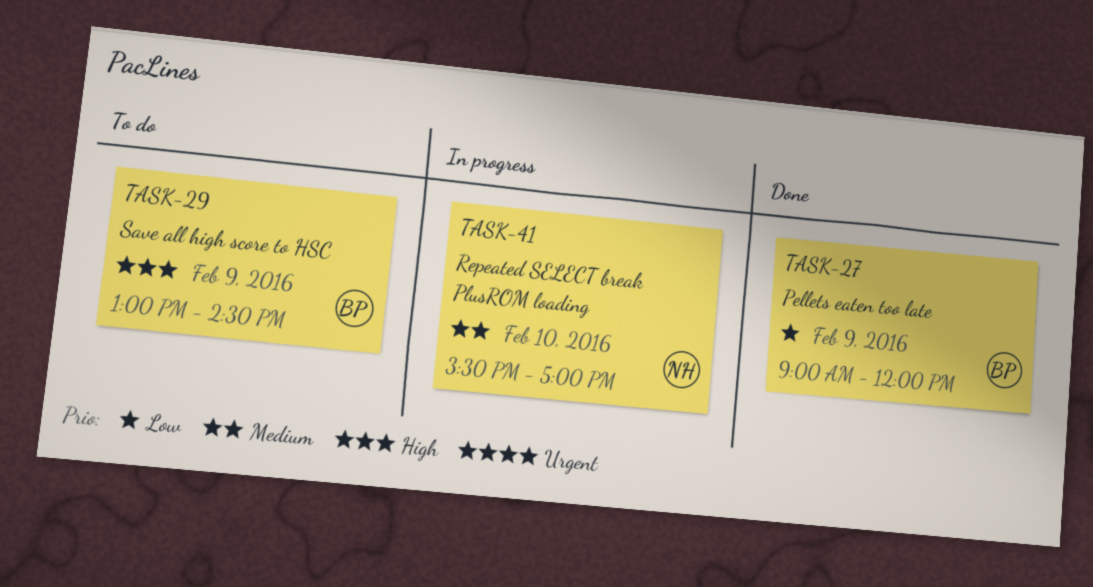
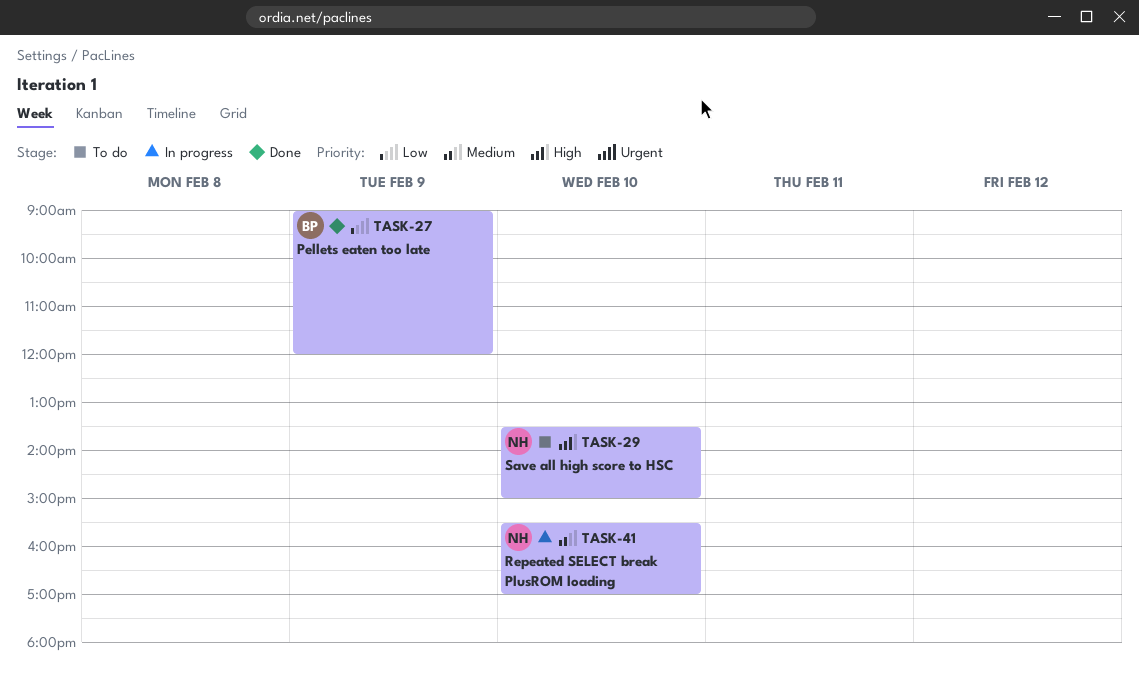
TASK-29, owner: BP -> NH
TASK-29, day: Feb 9 -> Feb 10
TASK-29, begins: 13:00 -> 13:30
TASK-29, ends: 14:30 -> 15:00

